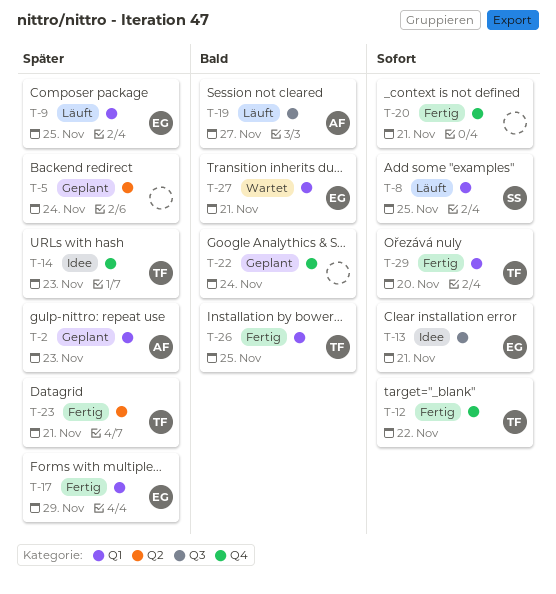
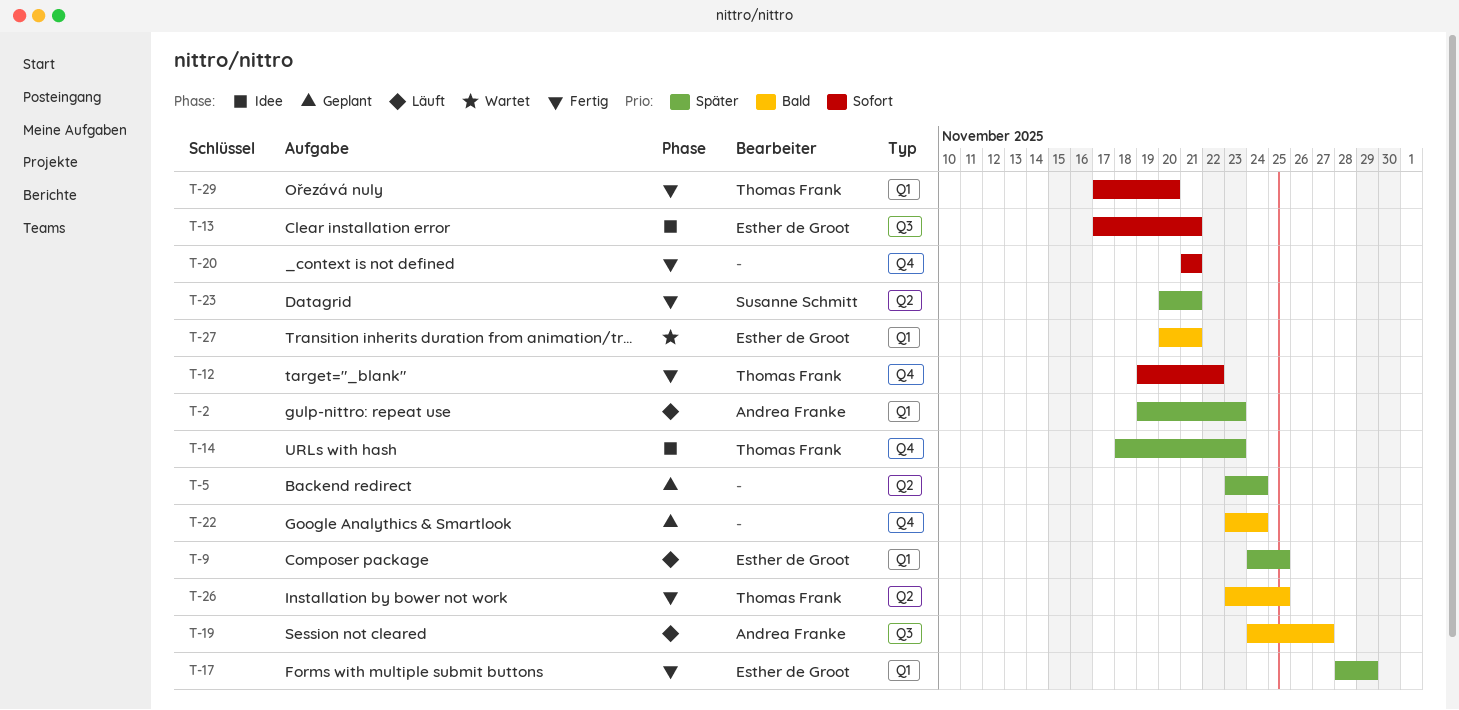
T-2, status: Geplant -> Läuft
T-8: present -> none
T-23, owner: Thomas Frank -> Susanne Schmitt
T-26, label: Q1 -> Q2

